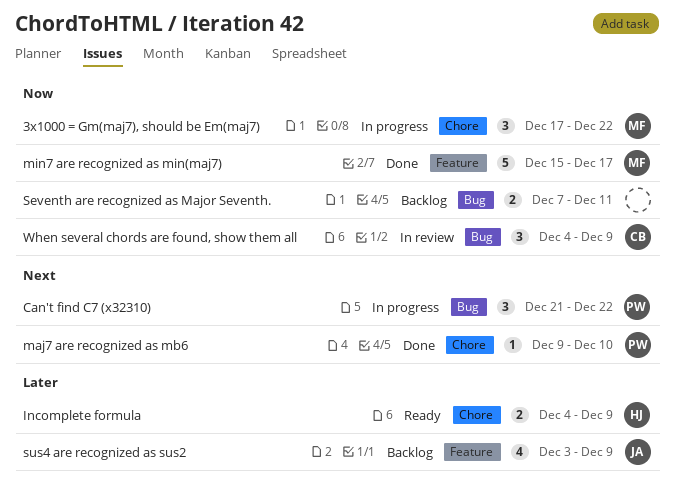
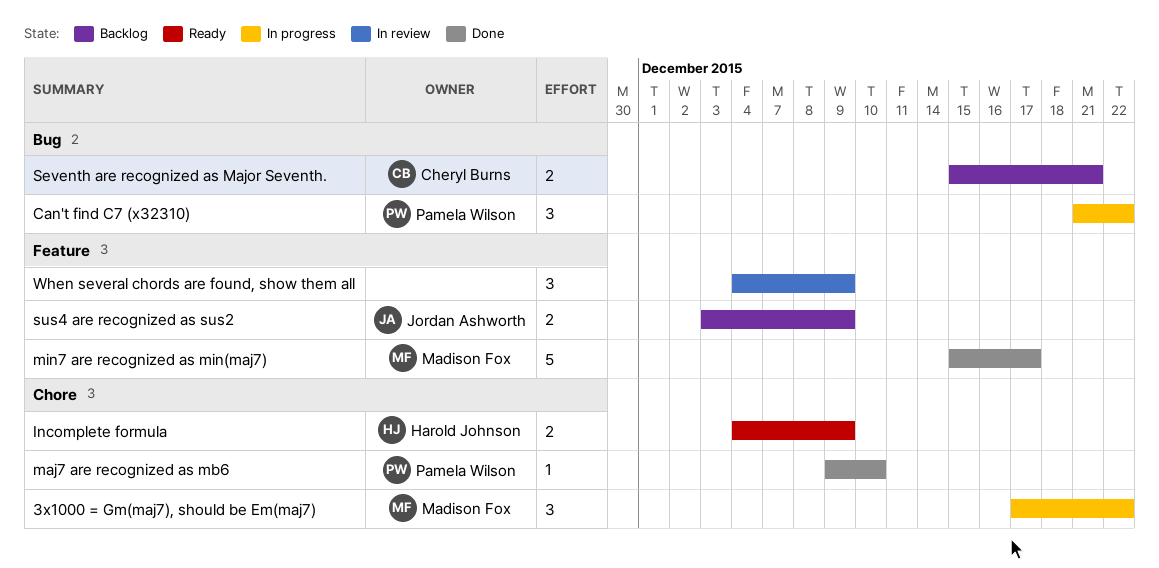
Seventh are recognized as Major Seventh., owner: none -> Cheryl Burns
Seventh are recognized as Major Seventh., start: Dec 7 -> Dec 15
Seventh are recognized as Major Seventh., due: Dec 11 -> Dec 21
sus4 are recognized as sus2, estimate: 4 -> 2
When several chords are found, show them all, owner: Cheryl Burns -> none
When several chords are found, show them all, label: Bug -> Feature

